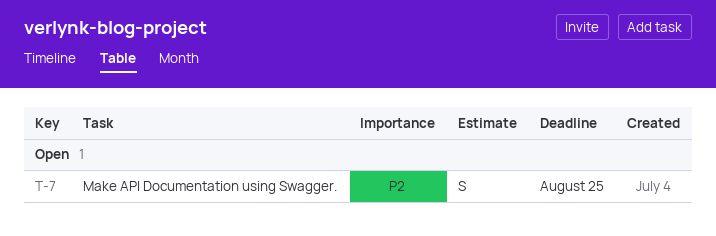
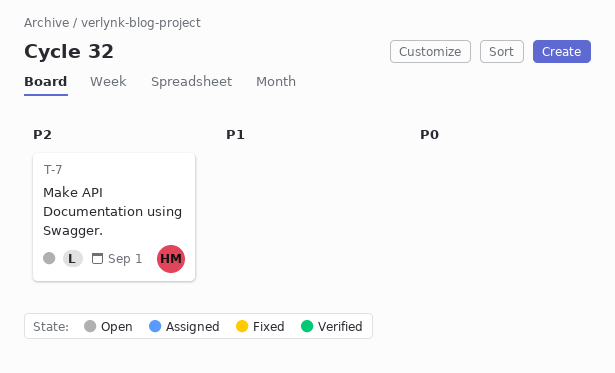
T-7, estimate: S -> L
T-7, due: Aug 25 -> Sep 1

